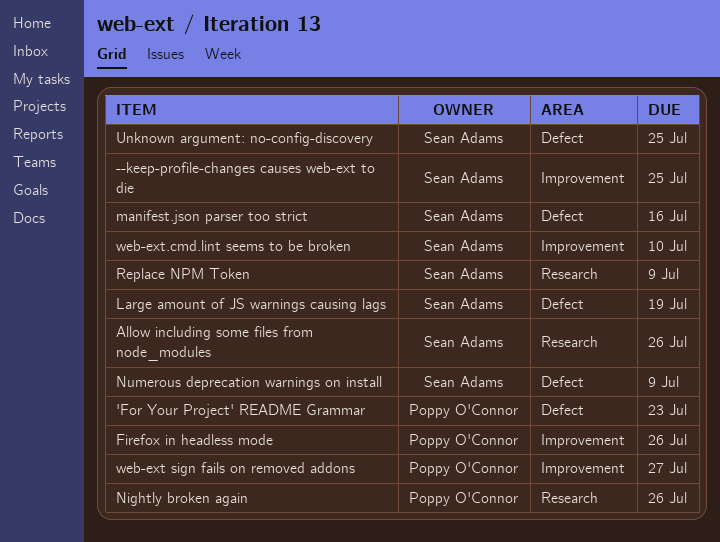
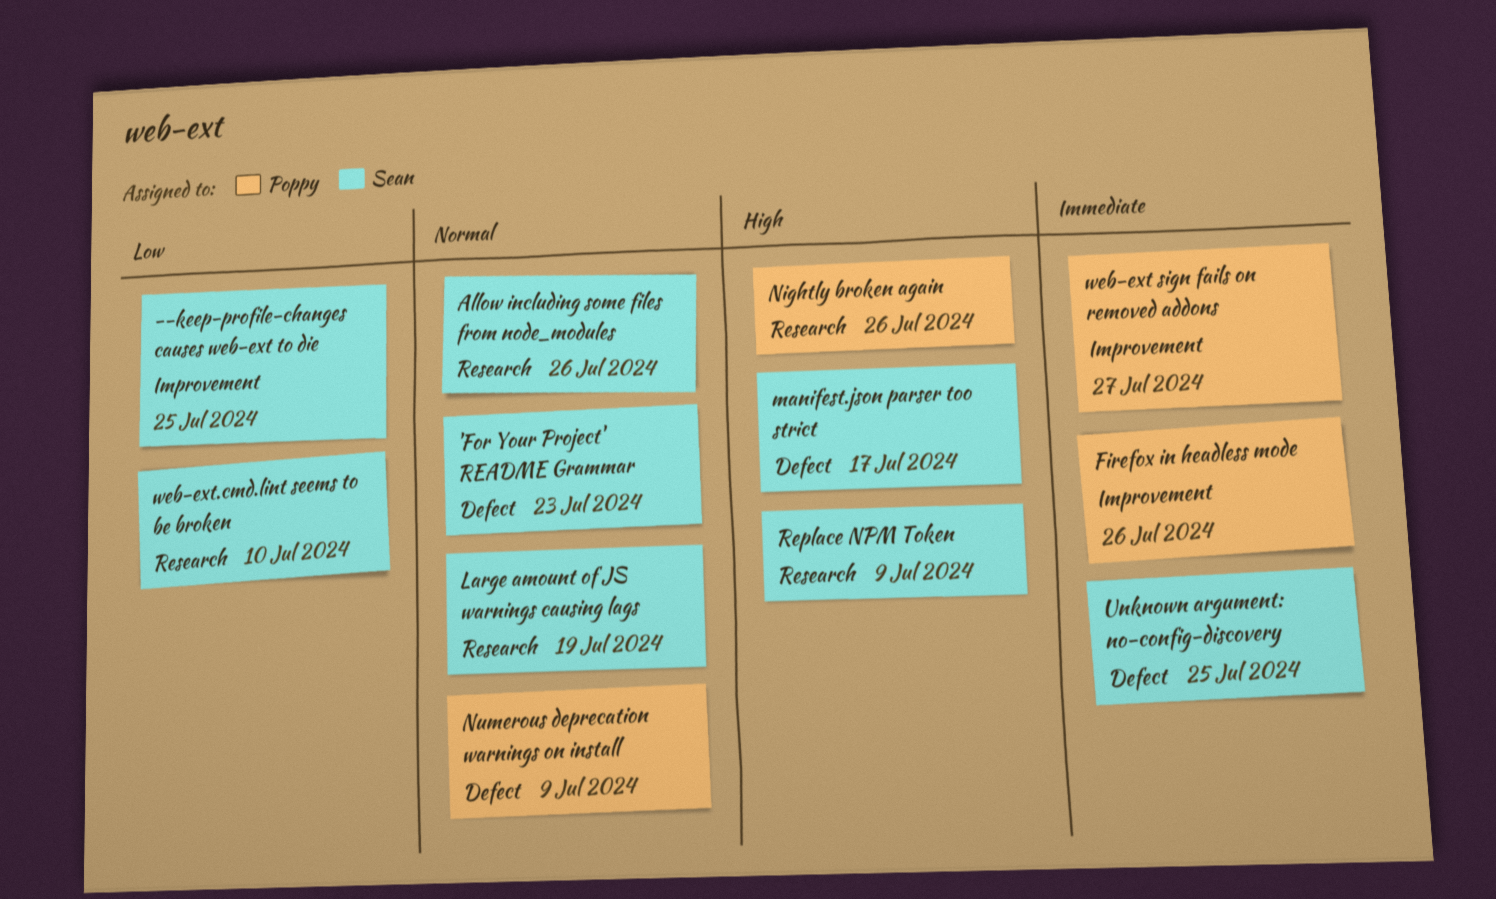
'For Your Project' README Grammar, owner: Poppy O'Connor -> Sean Adams
Large amount of JS warnings causing lags, label: Defect -> Research
manifest.json parser too strict, due: Jul 16 -> Jul 17
Numerous deprecation warnings on install, owner: Sean Adams -> Poppy O'Connor
web-ext.cmd.lint seems to be broken, label: Improvement -> Research

